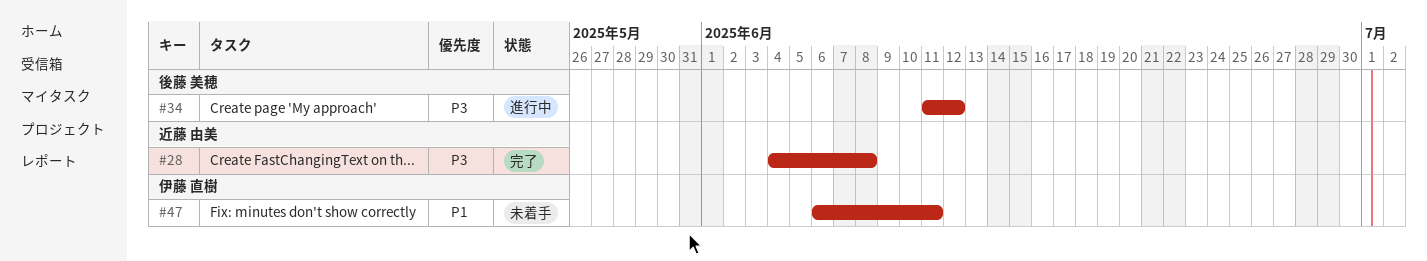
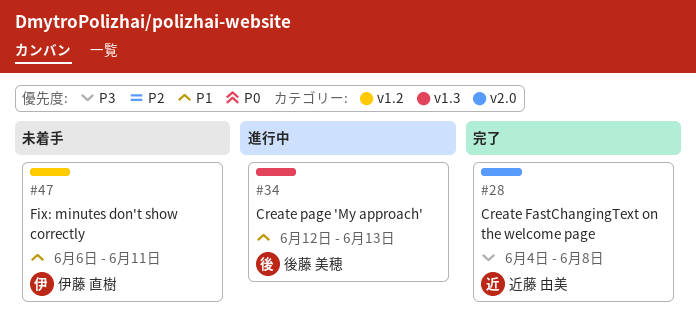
#34, priority: P3 -> P1
#34, start: Jun 11 -> Jun 12
#34, due: Jun 12 -> Jun 13

